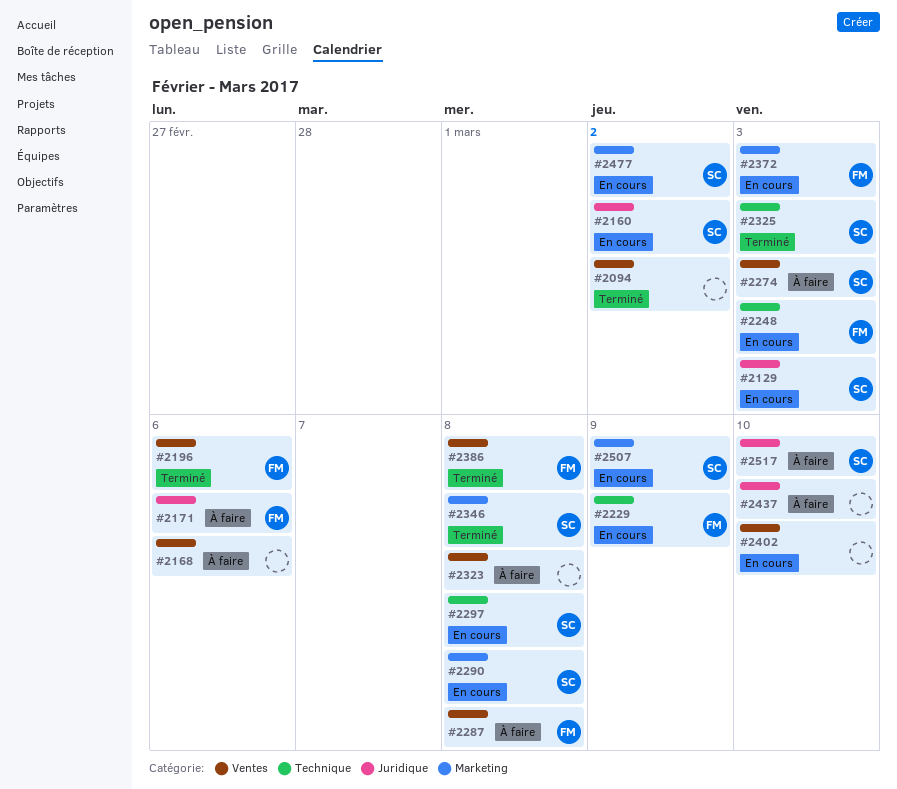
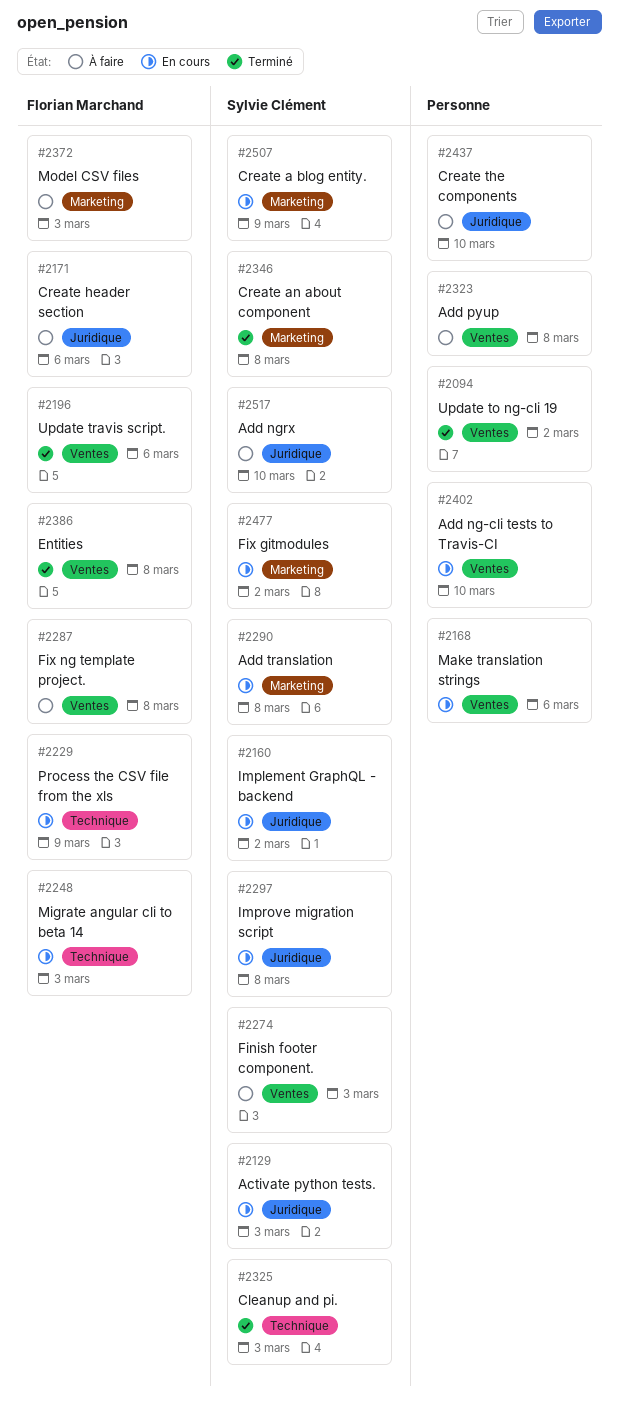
#2168, status: À faire -> En cours
#2297, label: Technique -> Juridique
#2372, status: En cours -> À faire

